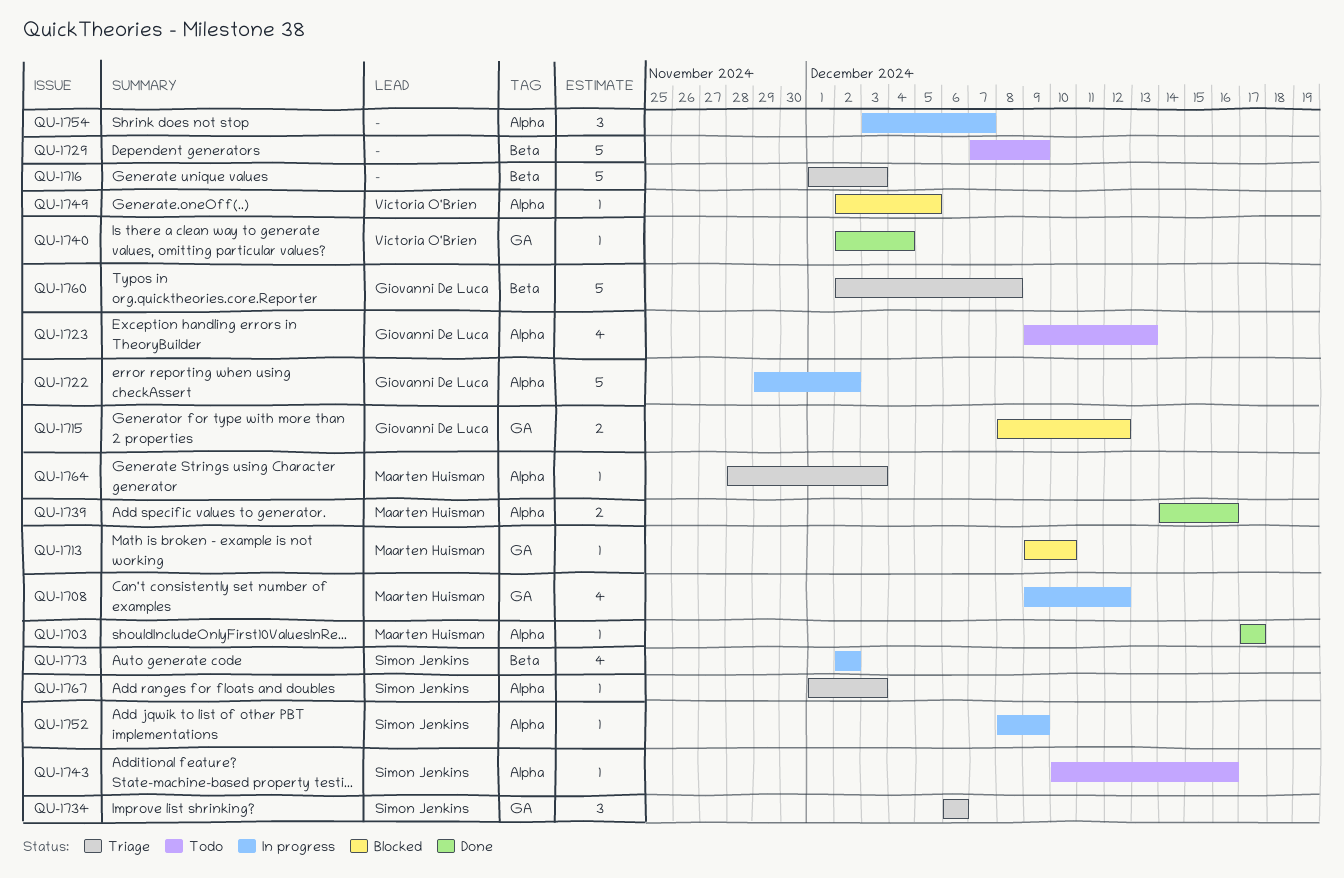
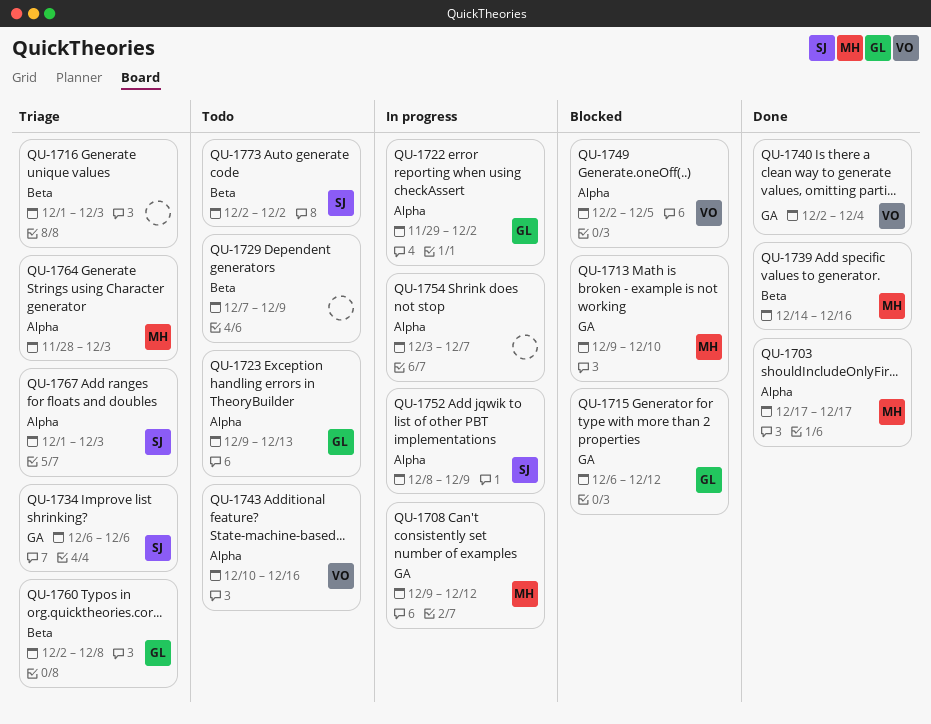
QU-1715, start: Dec 8 -> Dec 6
QU-1739, label: Alpha -> Beta
QU-1743, owner: Simon Jenkins -> Victoria O'Brien
QU-1773, status: In progress -> Todo

